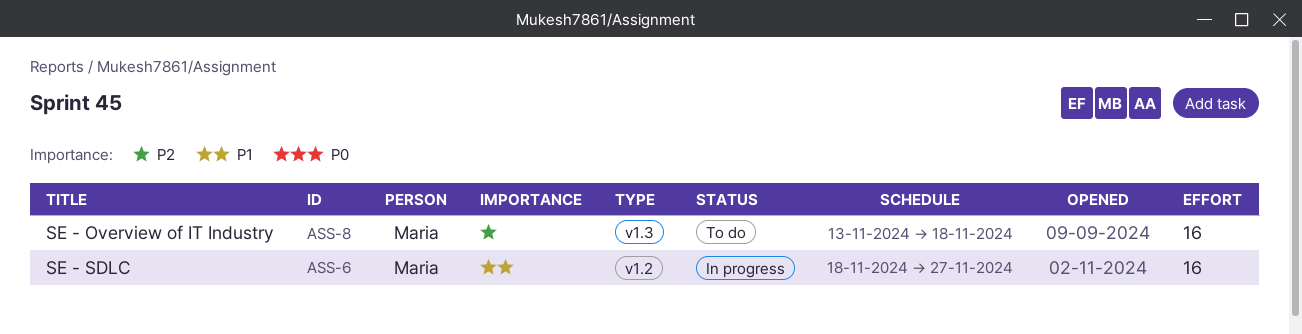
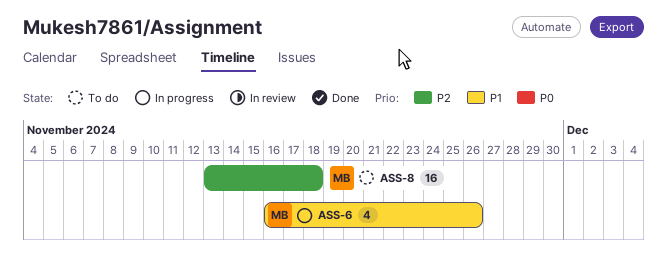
ASS-6, estimate: 16 -> 4
ASS-6, start: Nov 18 -> Nov 16
ASS-6, due: Nov 27 -> Nov 26

